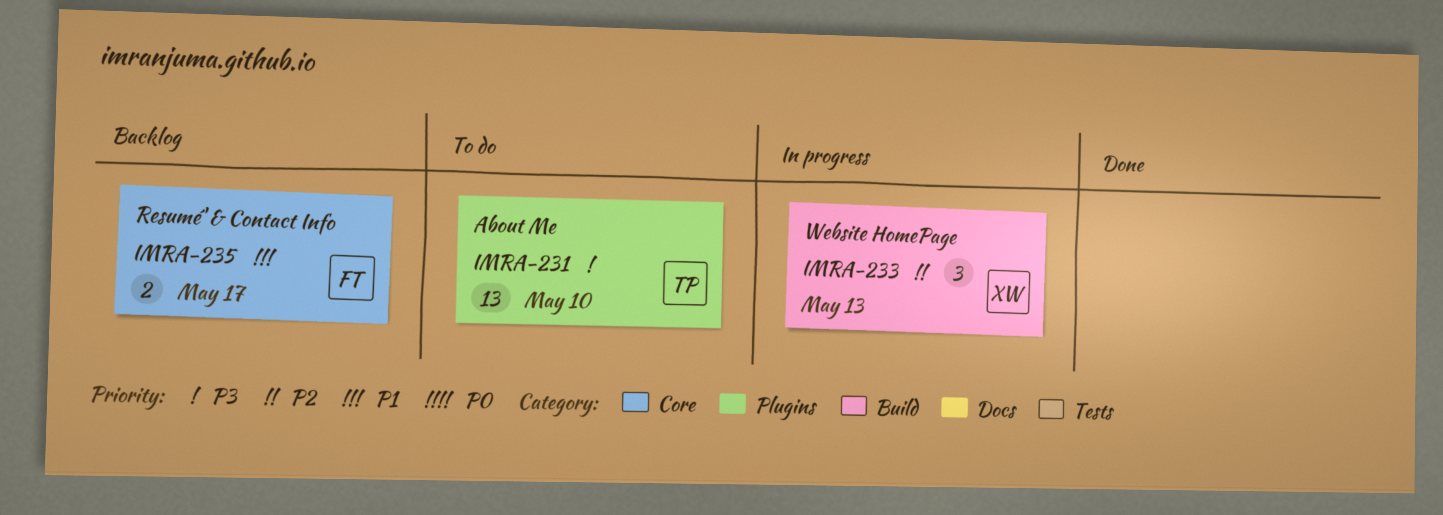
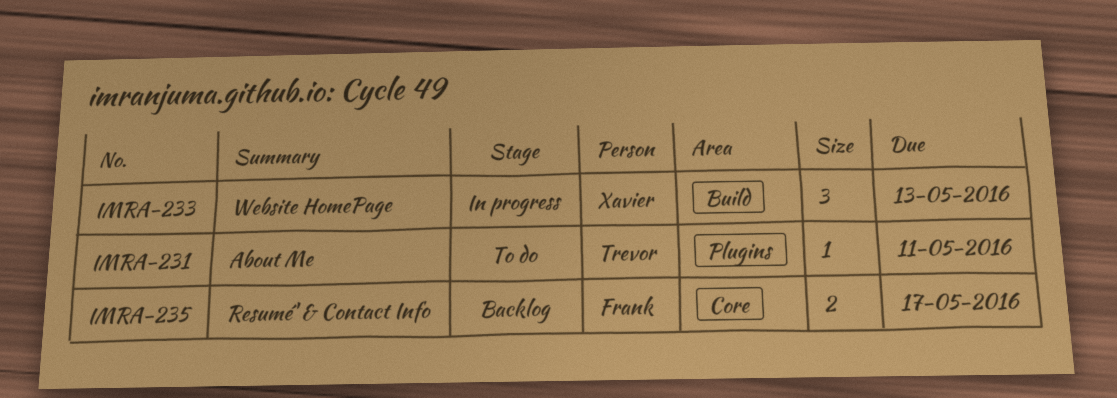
IMRA-231, estimate: 13 -> 1
IMRA-231, due: May 10 -> May 11

